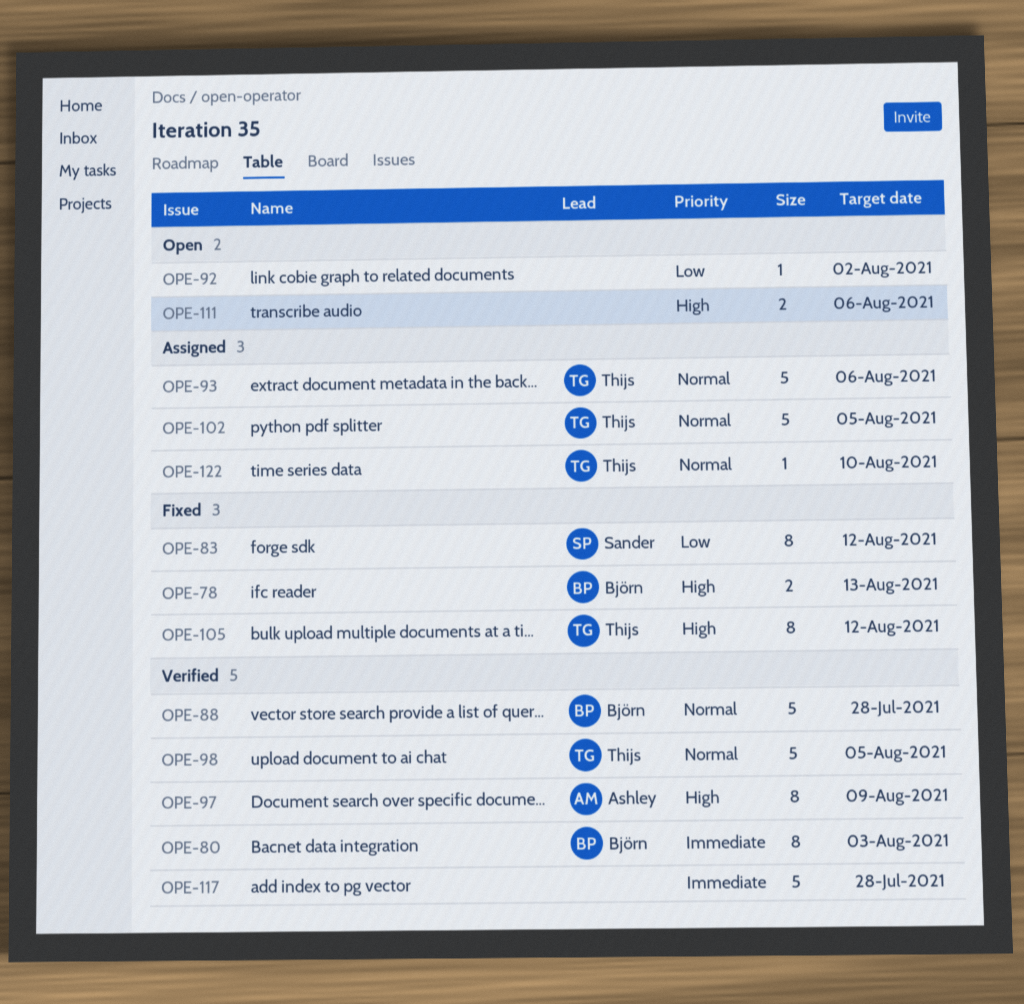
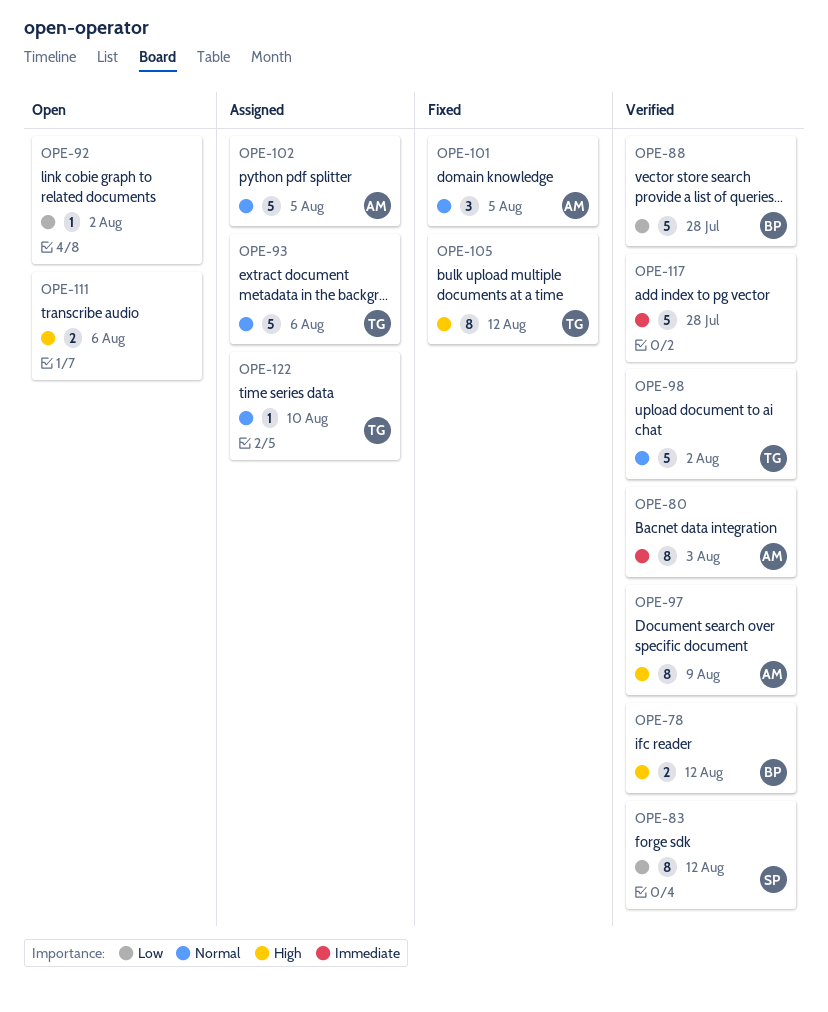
OPE-78, status: Fixed -> Verified
OPE-78, due: Aug 13 -> Aug 12
OPE-80, owner: Björn -> Ashley
OPE-83, status: Fixed -> Verified
OPE-88, priority: Normal -> Low
OPE-98, due: Aug 5 -> Aug 2
OPE-101: none -> present
OPE-102, owner: Thijs -> Ashley

